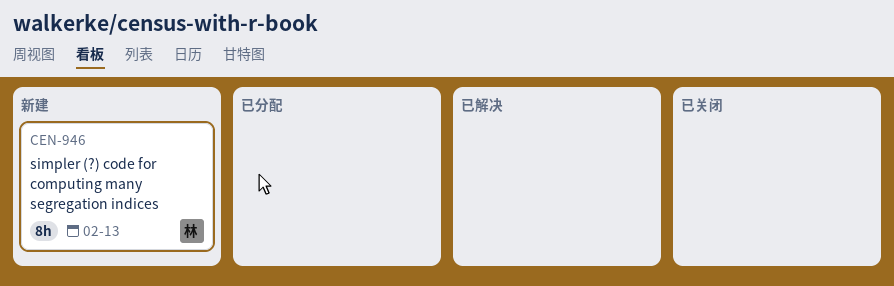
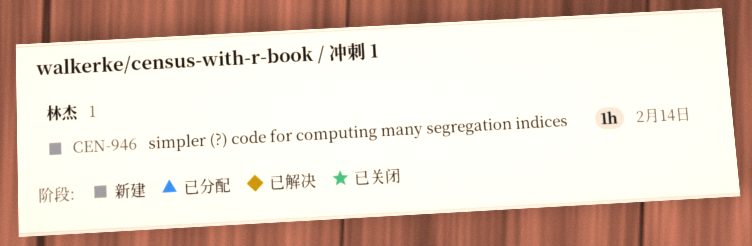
CEN-946, estimate: 8h -> 1h
CEN-946, due: Feb 13 -> Feb 14

